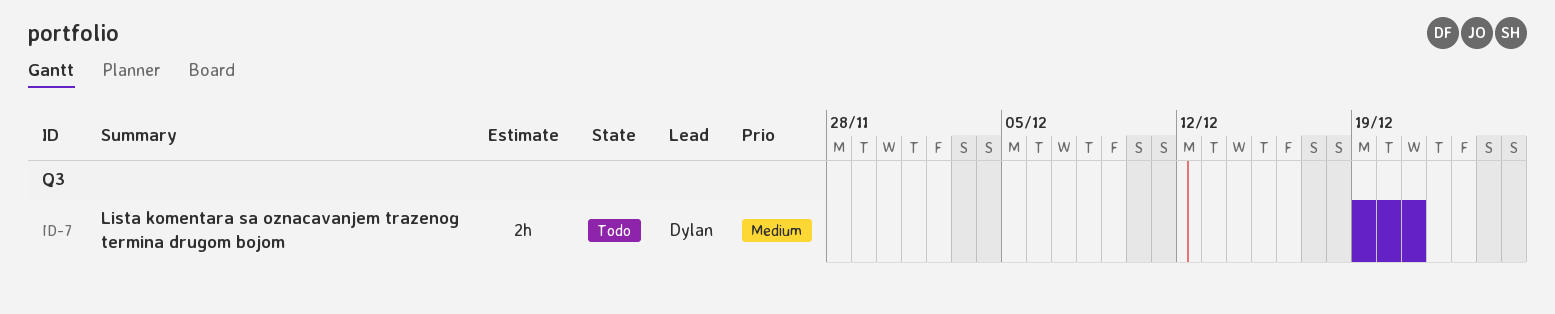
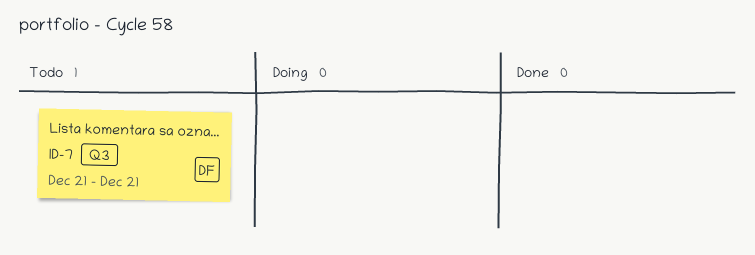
ID-7, start: Dec 19 -> Dec 21

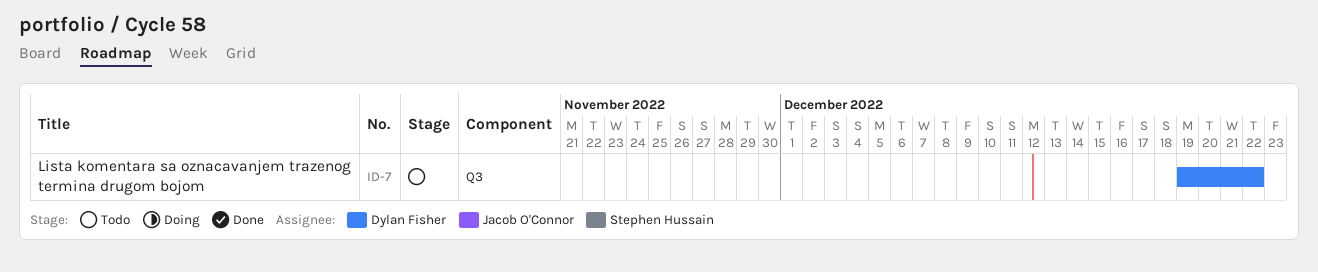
ID-7, start: Dec 21 -> Dec 19
ID-7, due: Dec 21 -> Dec 22

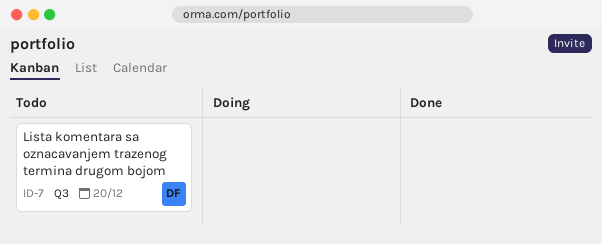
ID-7, due: Dec 22 -> Dec 20

